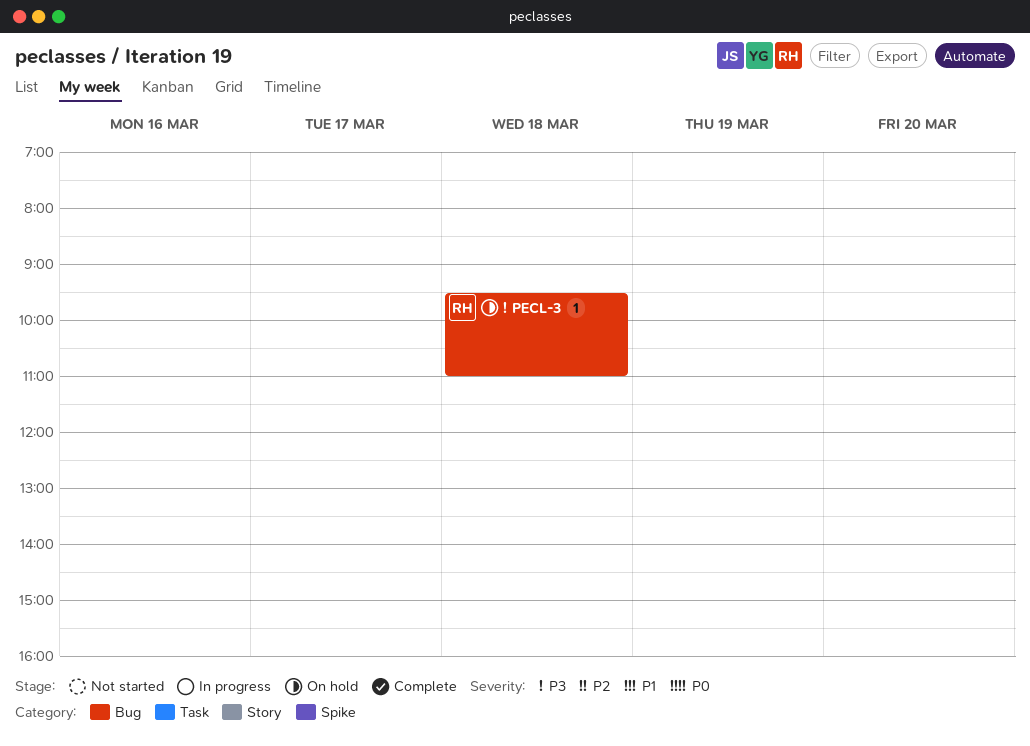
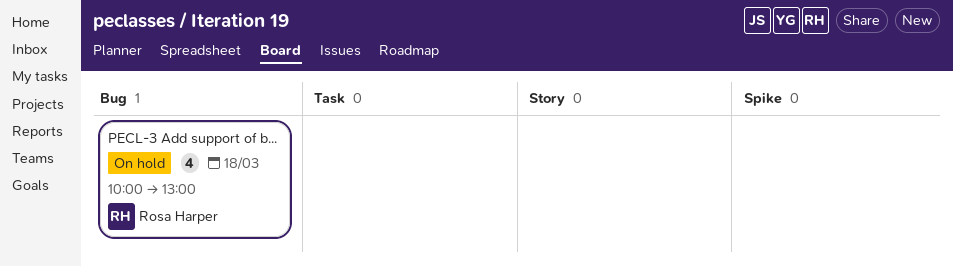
PECL-3, estimate: 1 -> 4
PECL-3, begins: 09:30 -> 10:00
PECL-3, ends: 11:00 -> 13:00

